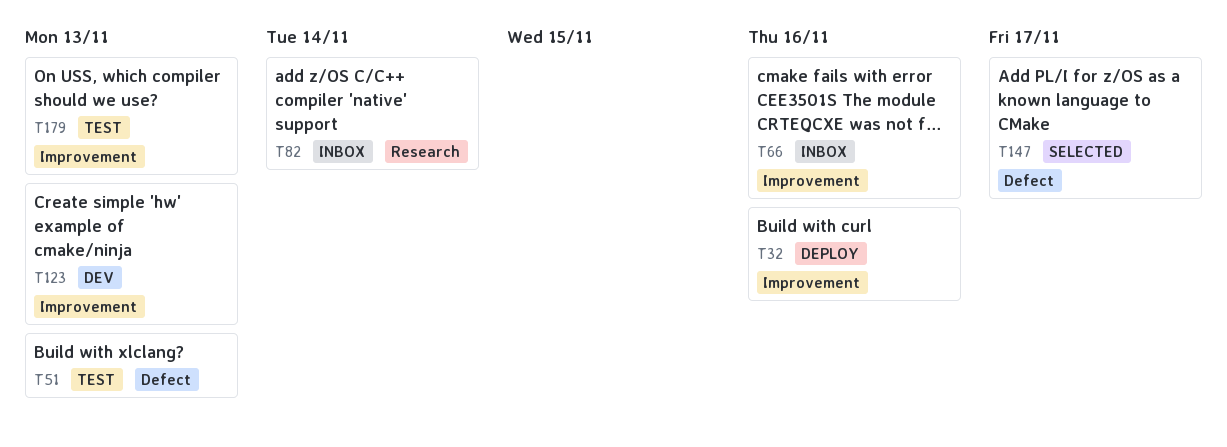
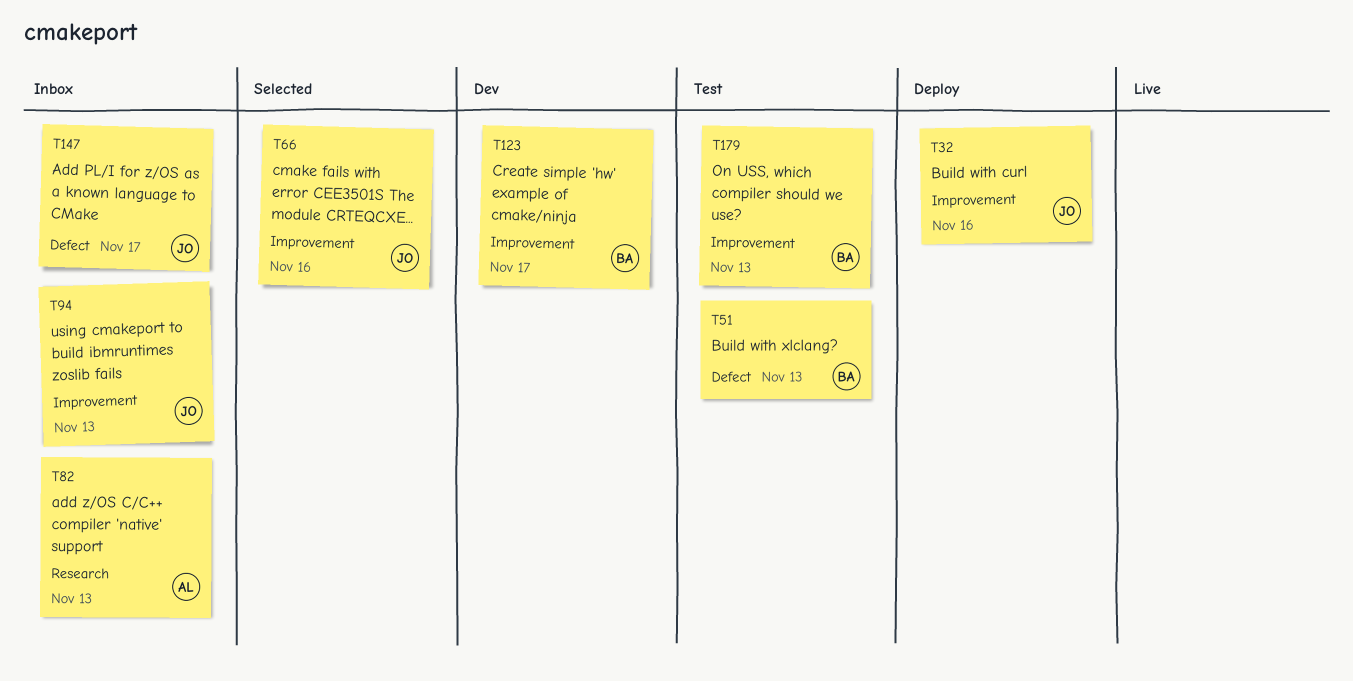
T66, status: Inbox -> Selected
T82, due: Nov 14 -> Nov 13
T94: none -> present
T123, due: Nov 13 -> Nov 17
T147, status: Selected -> Inbox

